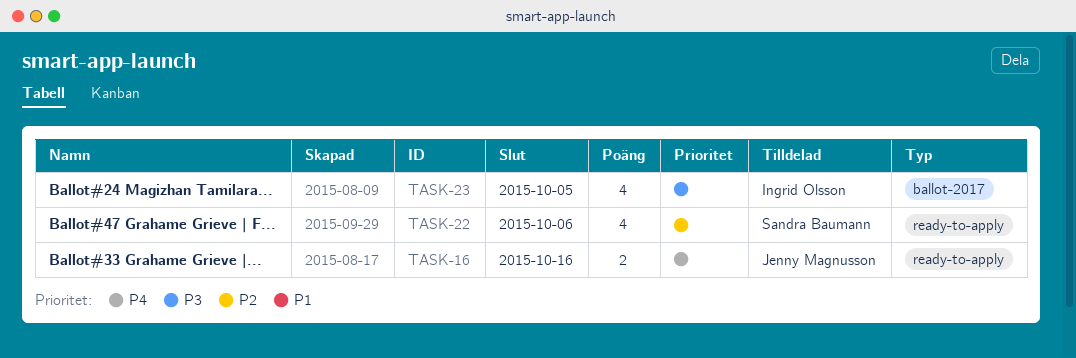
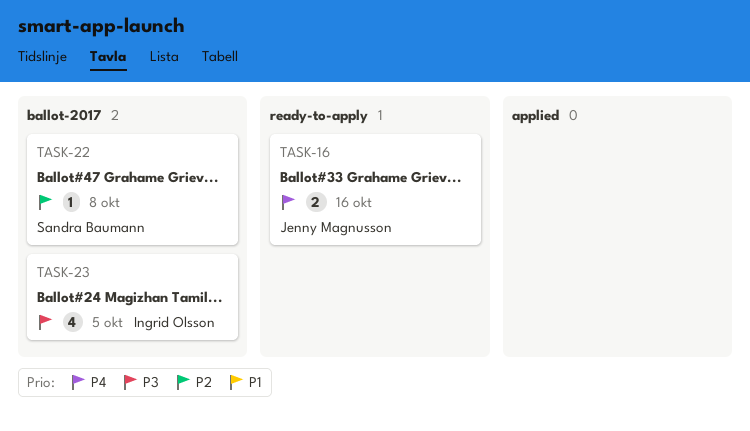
TASK-22, label: ready-to-apply -> ballot-2017
TASK-22, estimate: 4 -> 1
TASK-22, due: Oct 6 -> Oct 8

